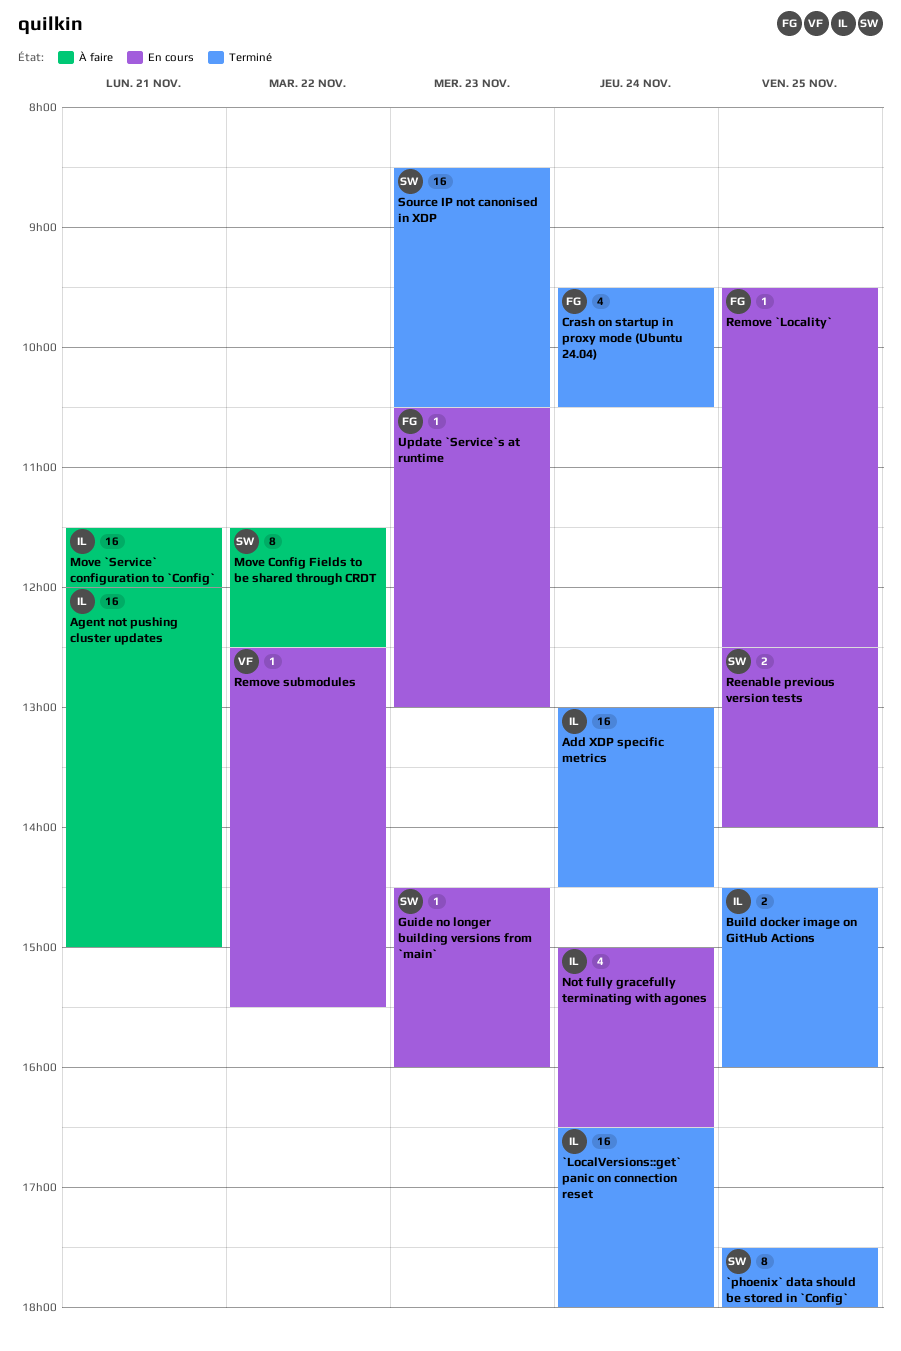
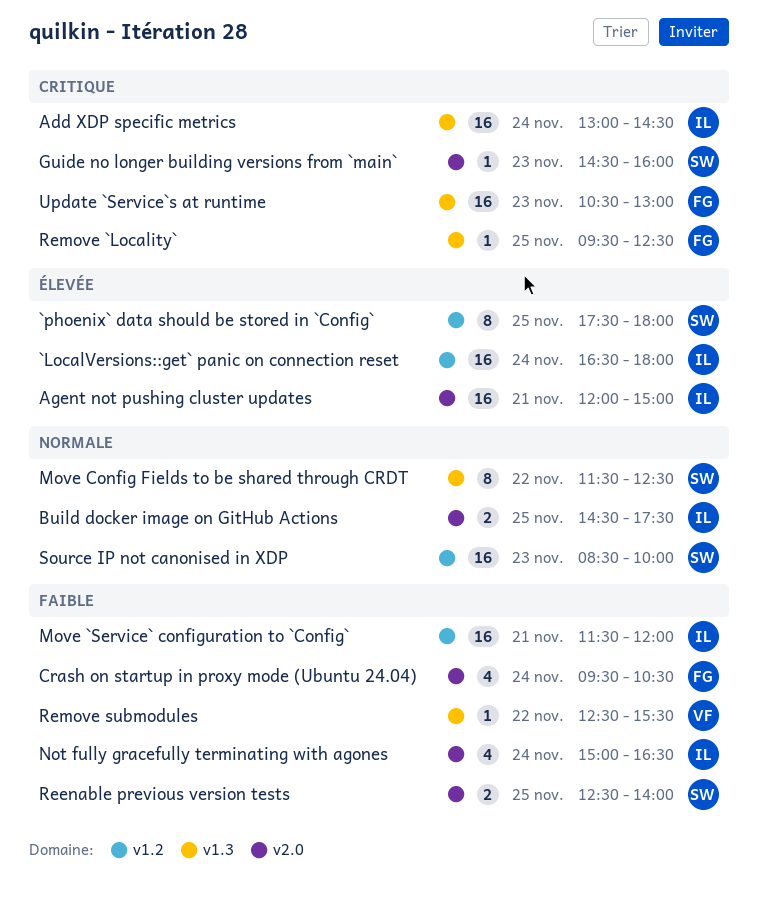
Build docker image on GitHub Actions, ends: 16:00 -> 17:30
Source IP not canonised in XDP, ends: 10:30 -> 10:00
Update `Service`s at runtime, estimate: 1 -> 16

